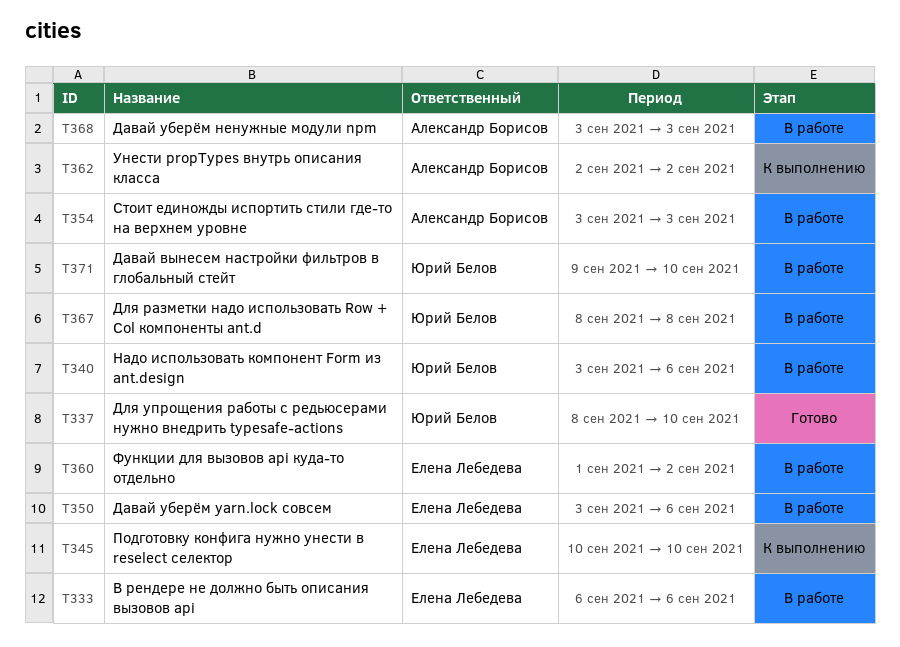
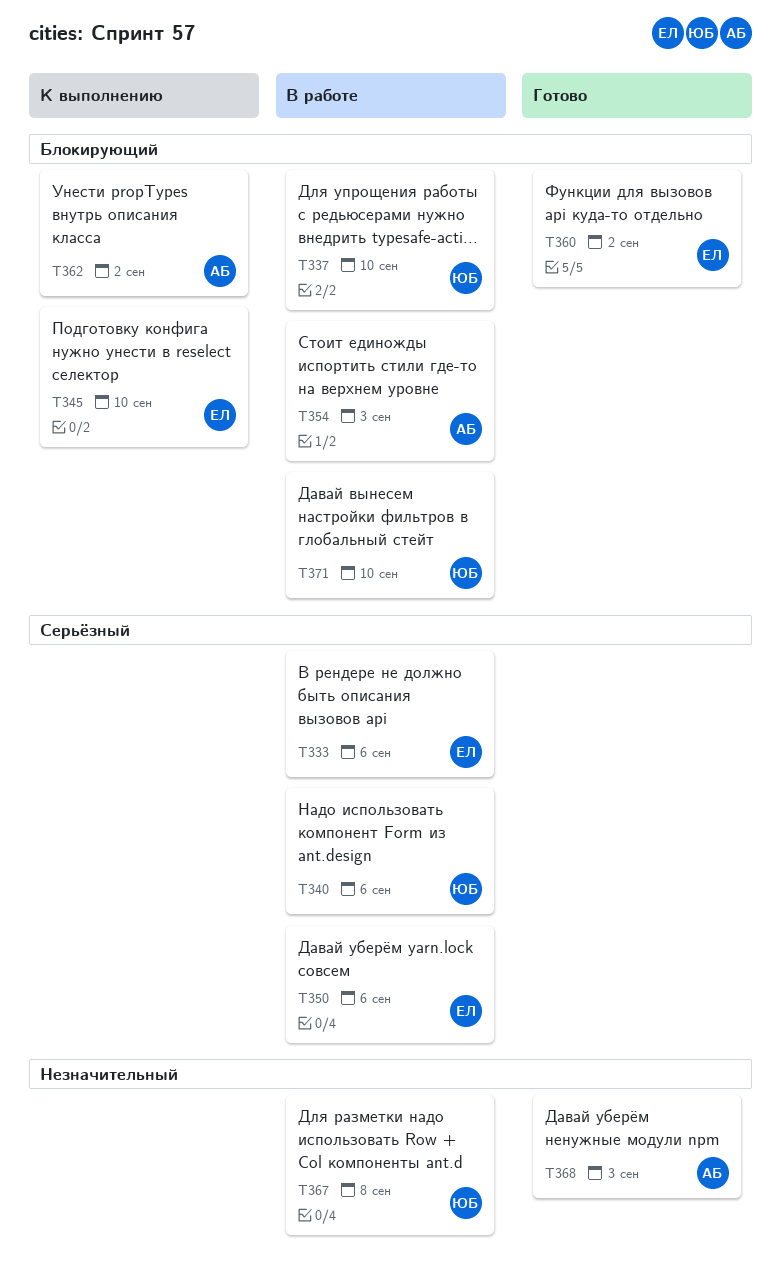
T337, status: Готово -> В работе
T360, status: В работе -> Готово
T368, status: В работе -> Готово

